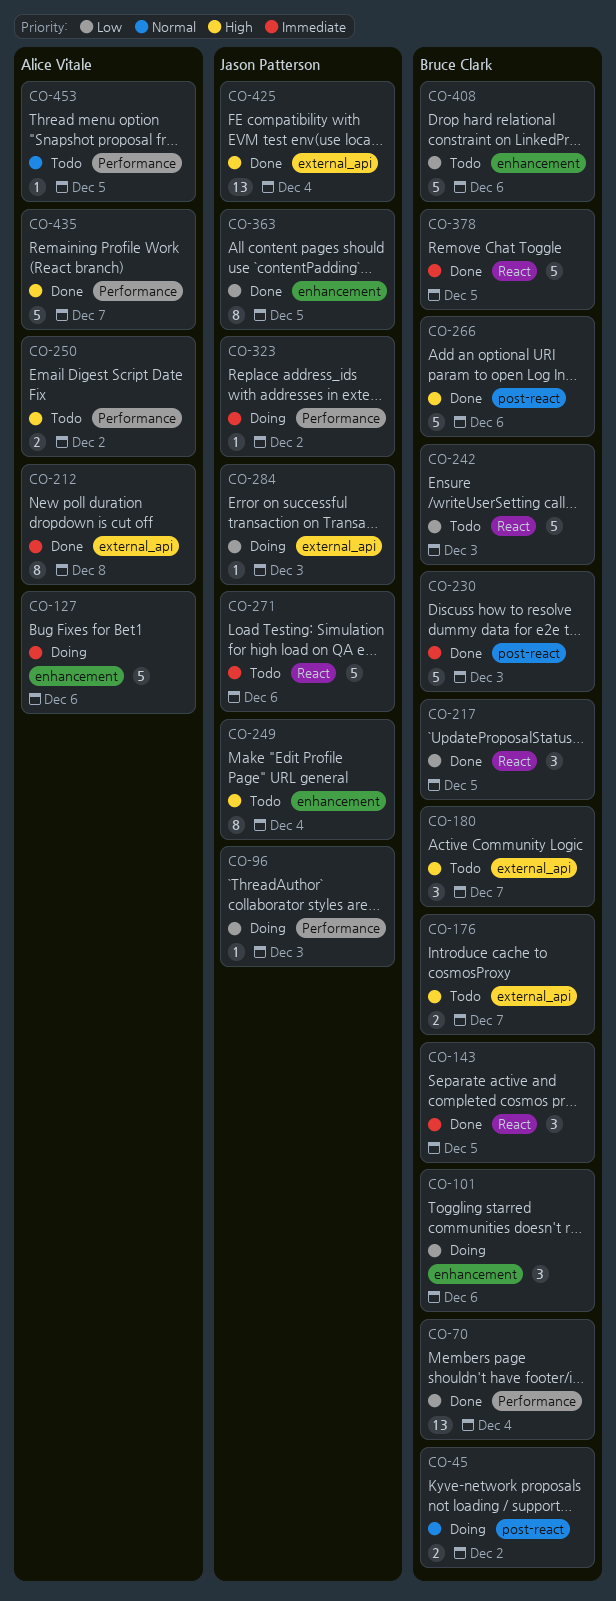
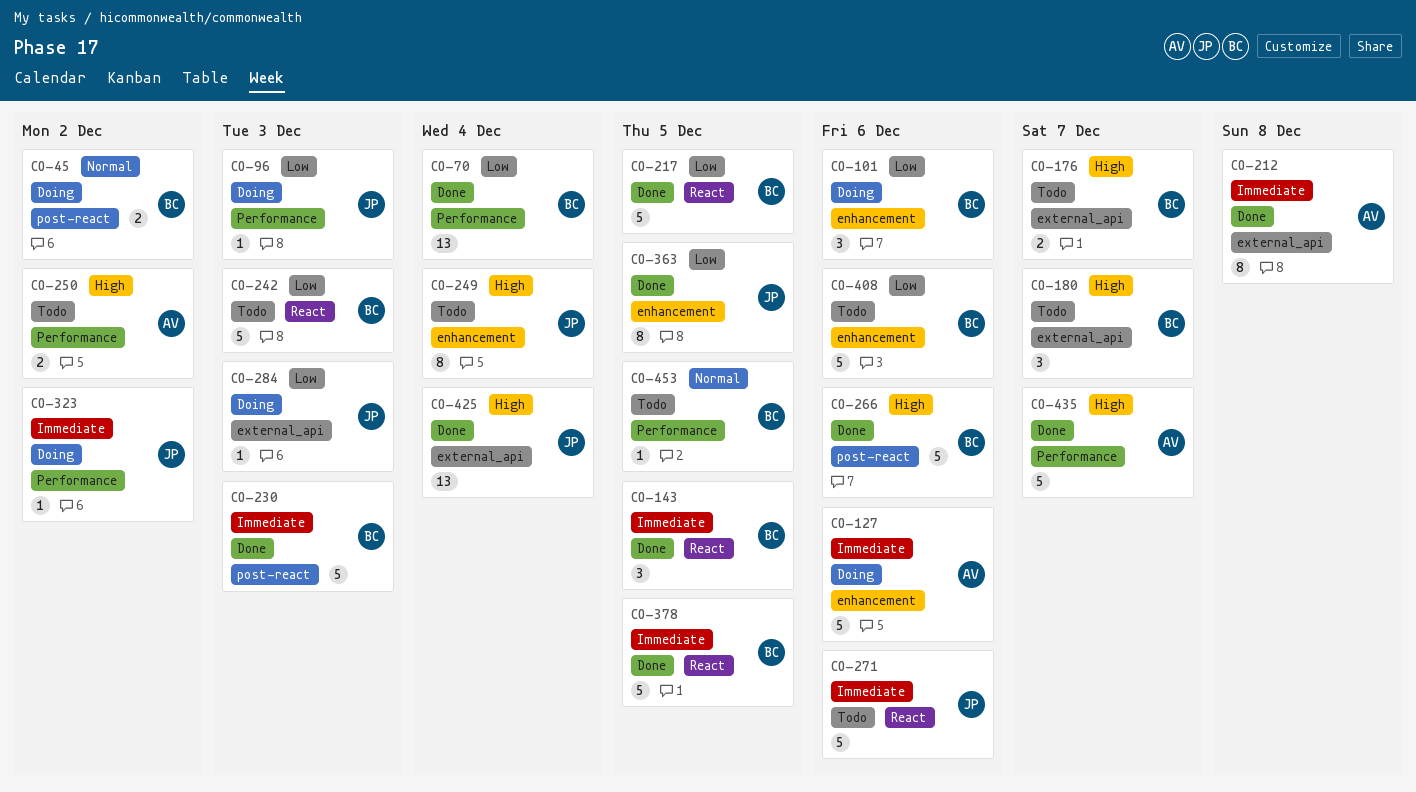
CO-217, estimate: 3 -> 5
CO-453, owner: Alice Vitale -> Bruce Clark

